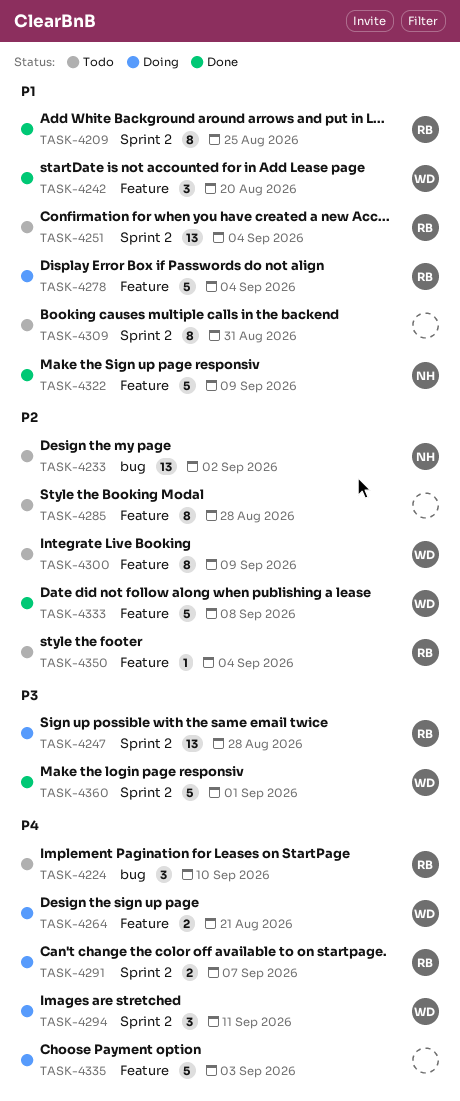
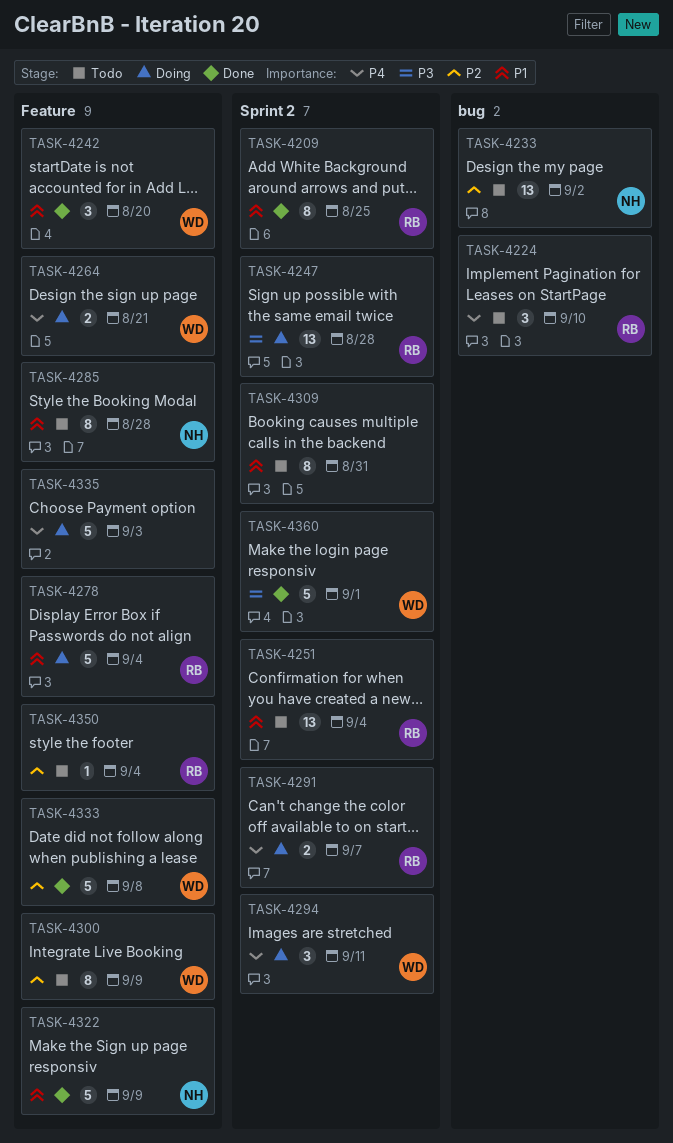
TASK-4285, owner: none -> NH
TASK-4285, priority: P2 -> P1

